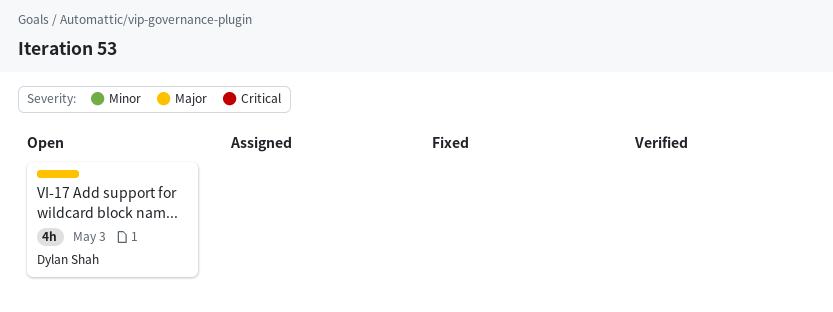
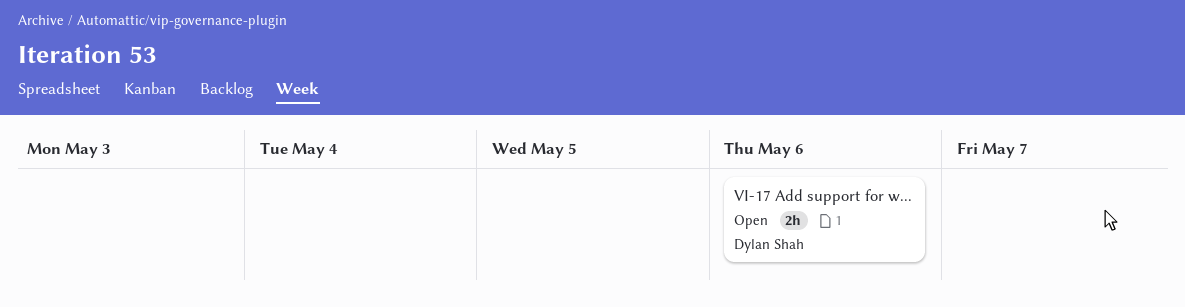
VI-17, estimate: 4h -> 2h
VI-17, due: May 3 -> May 6

